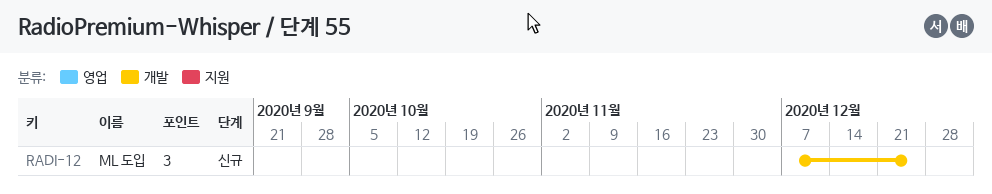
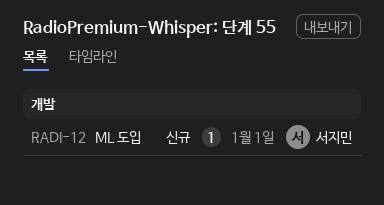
RADI-12, estimate: 3 -> 1
RADI-12, due: Dec 25 -> Jan 1

